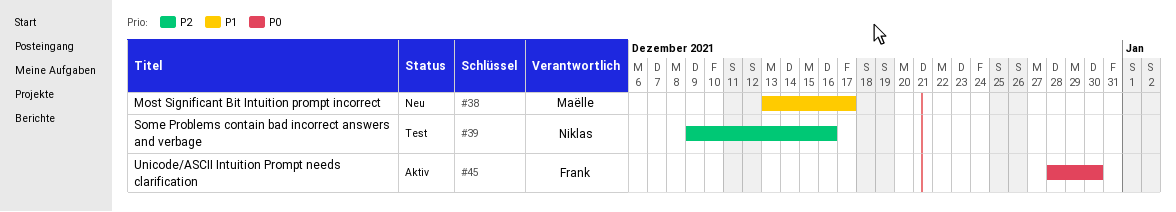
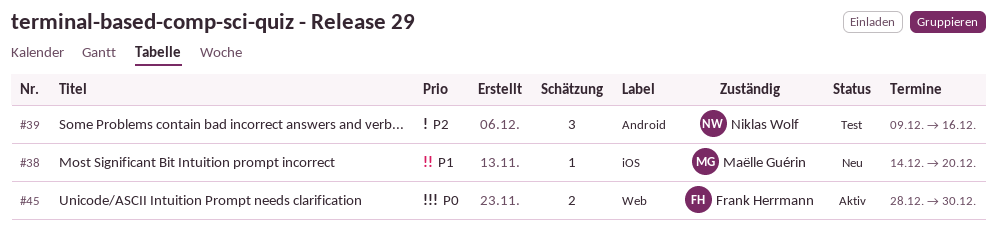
#38, start: Dec 13 -> Dec 14
#38, due: Dec 17 -> Dec 20

